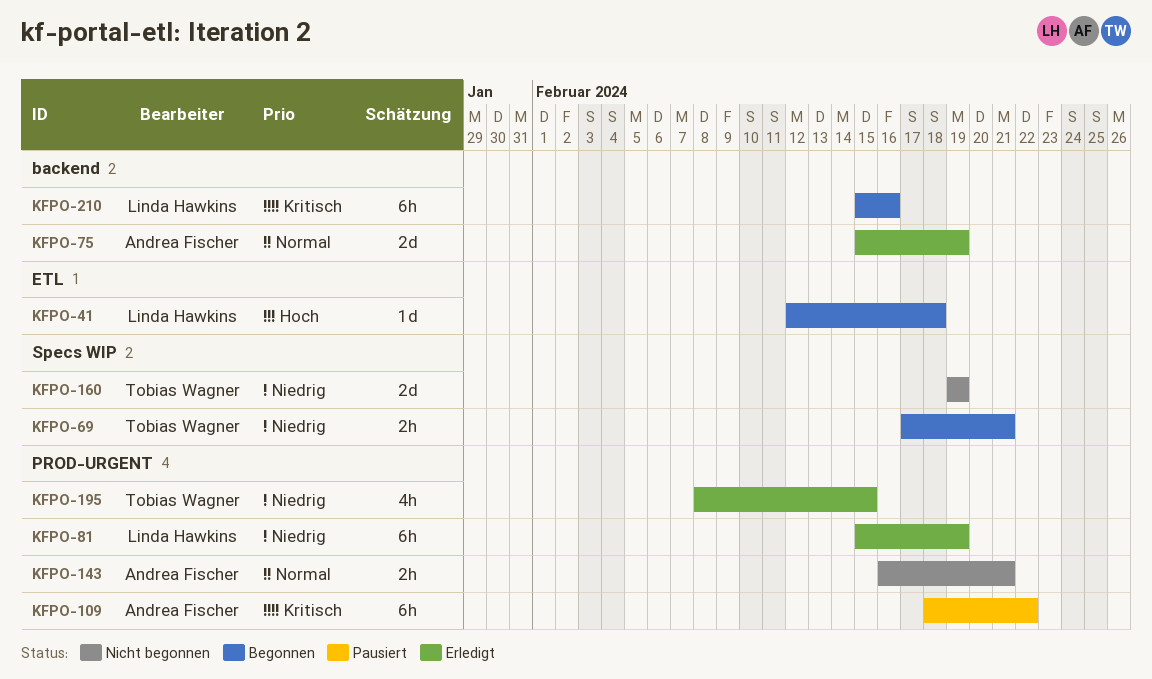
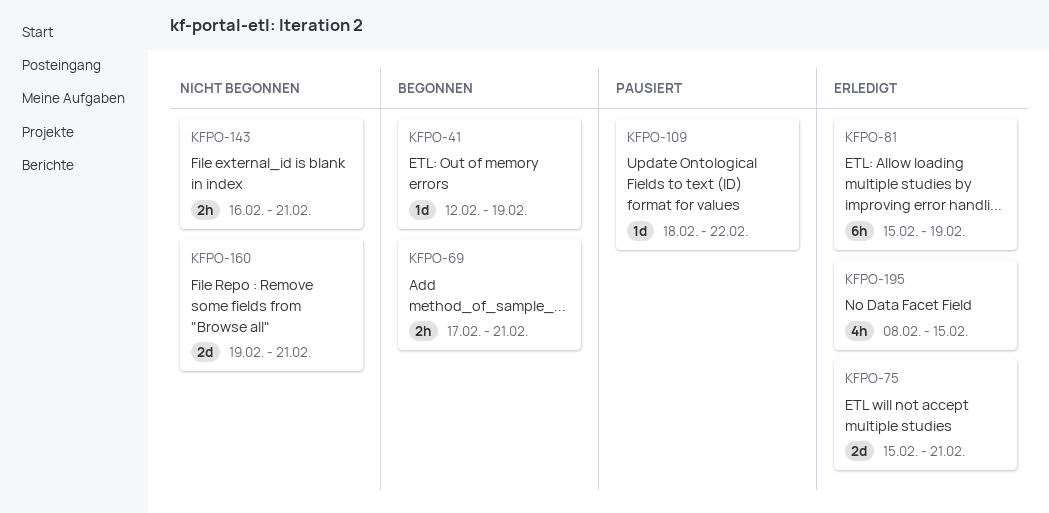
KFPO-41, due: Feb 18 -> Feb 19
KFPO-75, due: Feb 19 -> Feb 21
KFPO-109, estimate: 6h -> 1d
KFPO-160, due: Feb 19 -> Feb 21
KFPO-210: present -> none

